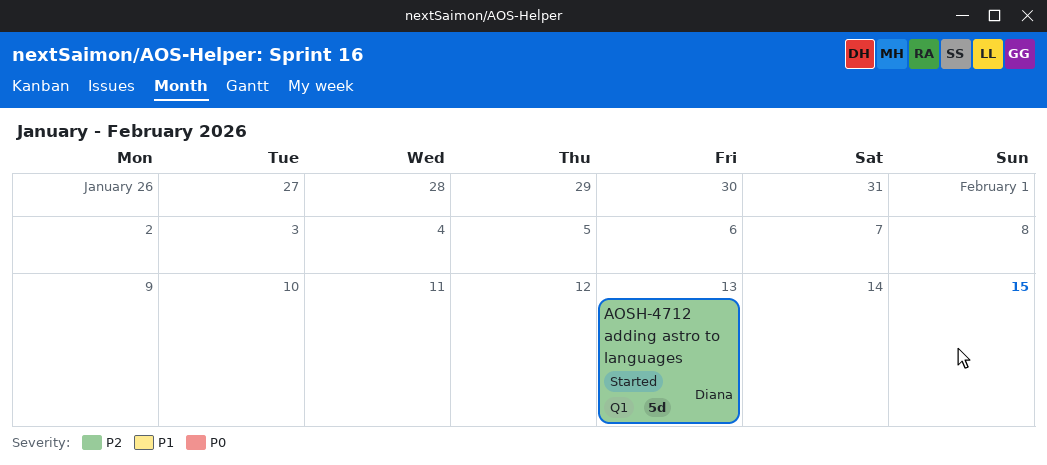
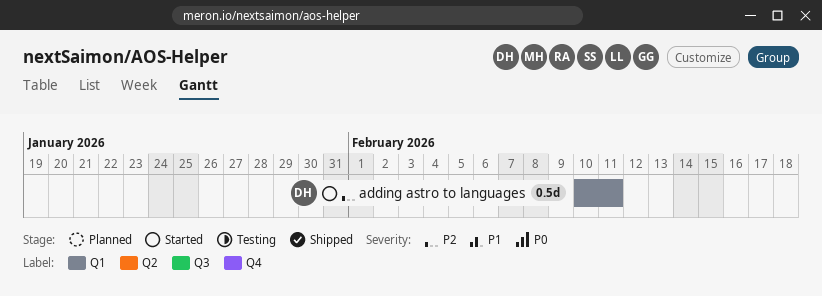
adding astro to languages, estimate: 5d -> 0.5d
adding astro to languages, due: Feb 13 -> Feb 11

